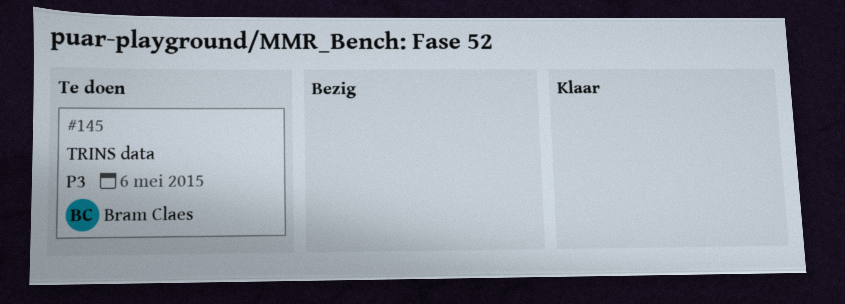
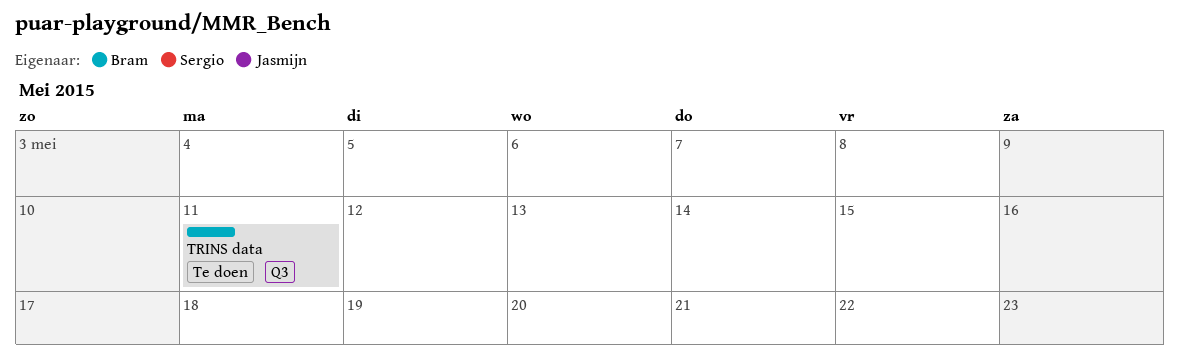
TRINS data, due: May 6 -> May 11

